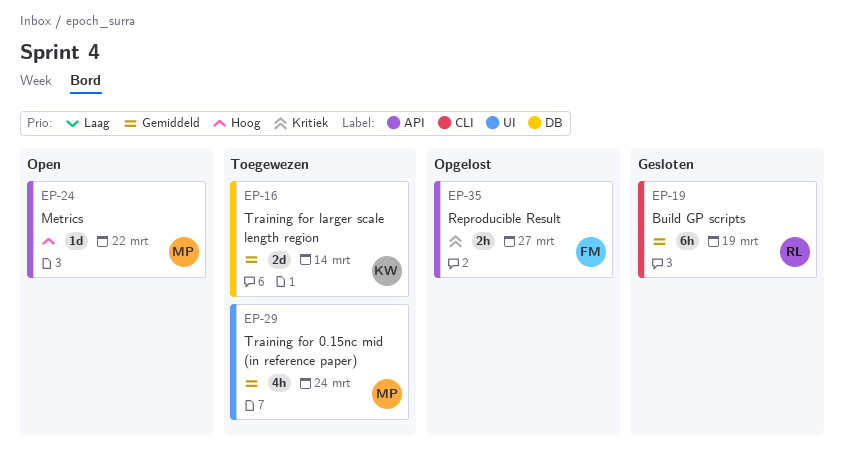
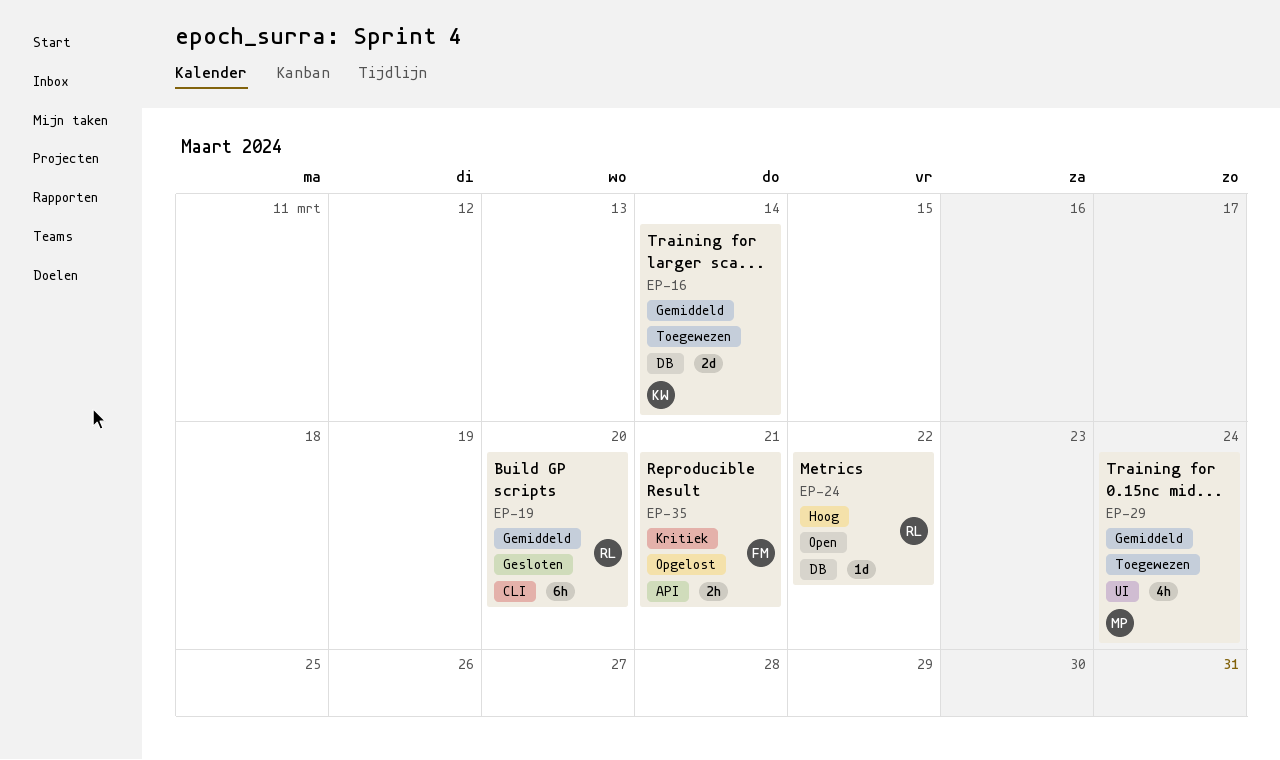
EP-19, due: Mar 19 -> Mar 20
EP-24, owner: MP -> RL
EP-24, label: API -> DB
EP-35, due: Mar 27 -> Mar 21

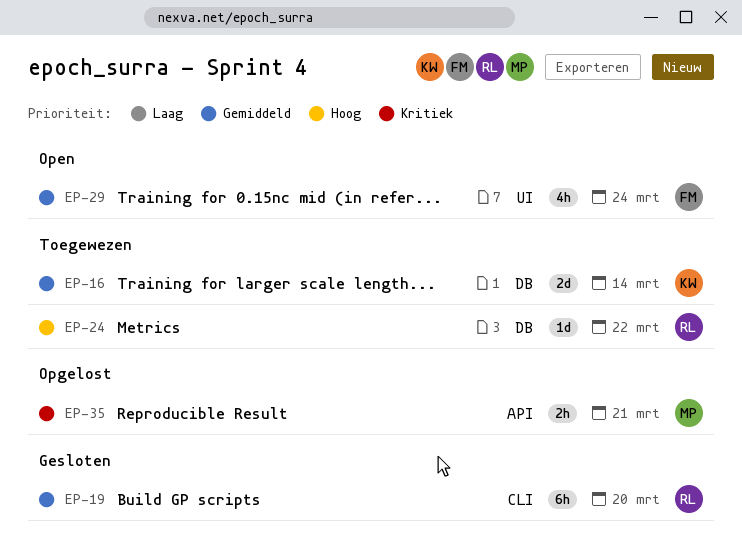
EP-24, status: Open -> Toegewezen
EP-29, status: Toegewezen -> Open
EP-29, owner: MP -> FM
EP-35, owner: FM -> MP

